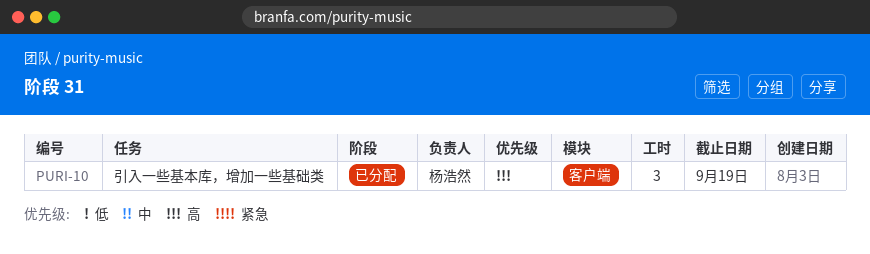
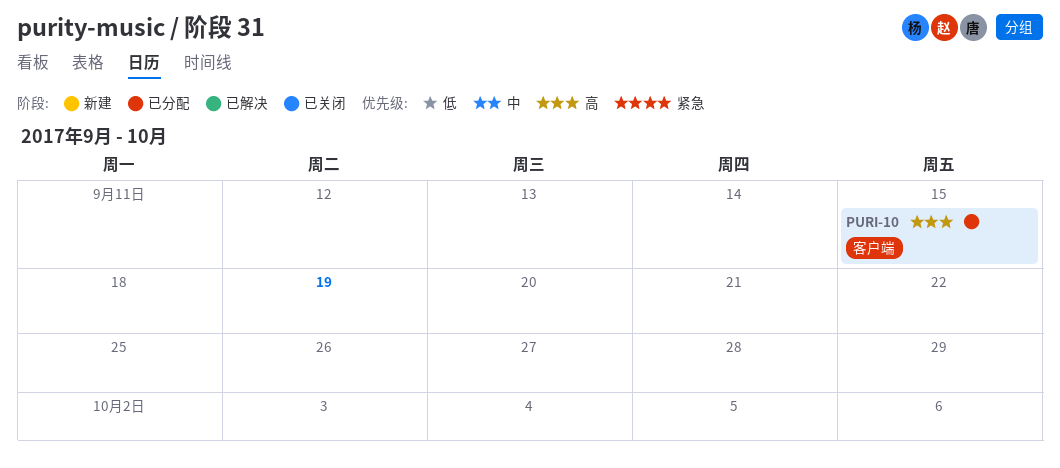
PURI-10, due: Sep 19 -> Sep 15

